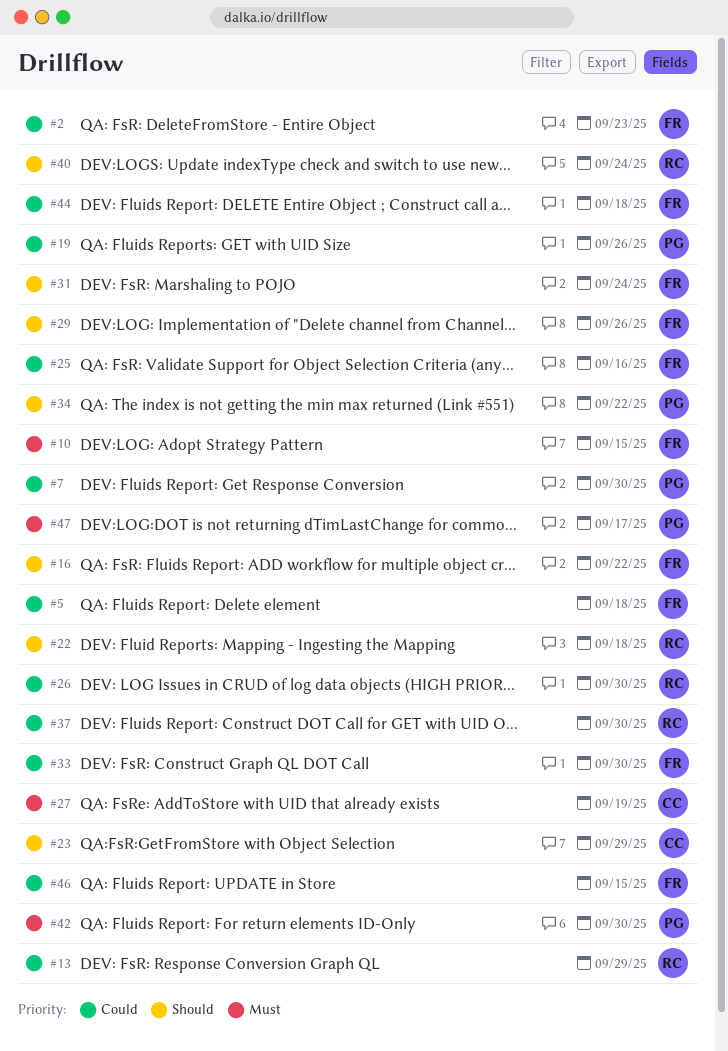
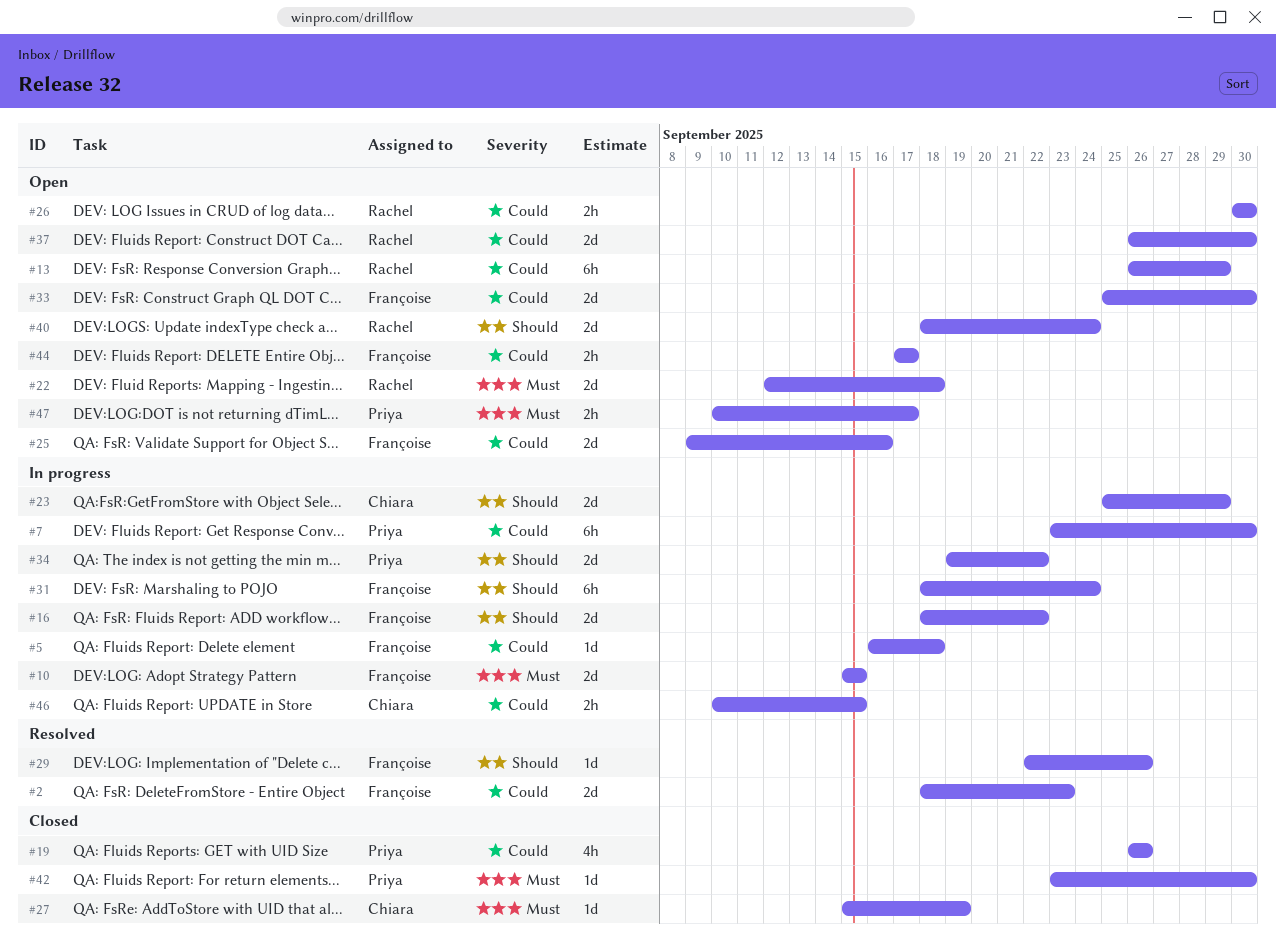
#22, priority: Should -> Must
#44, due: Sep 18 -> Sep 17
#46, owner: Françoise -> Chiara

